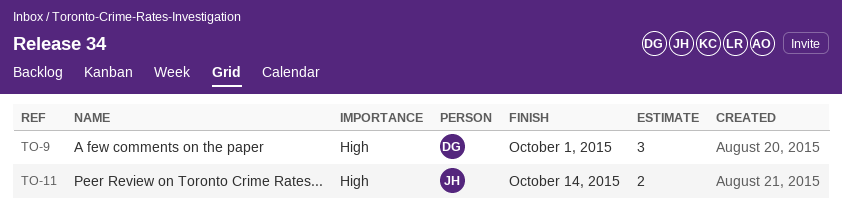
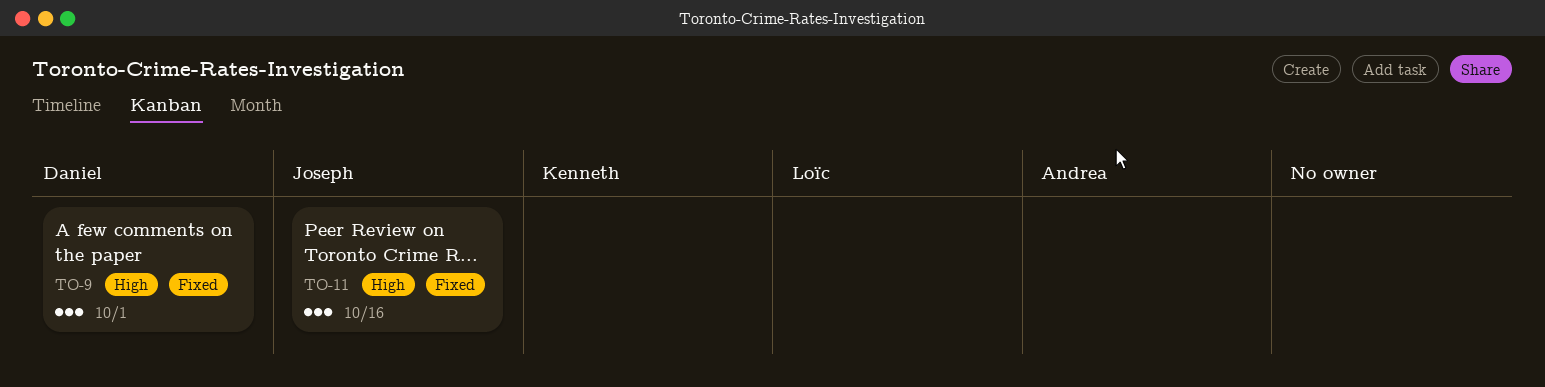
TO-11, estimate: 2 -> 3
TO-11, due: Oct 14 -> Oct 16

